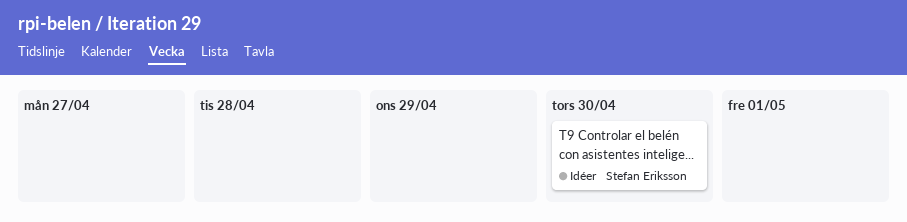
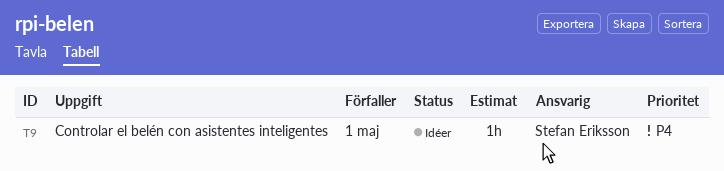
T9, due: Apr 30 -> May 1

